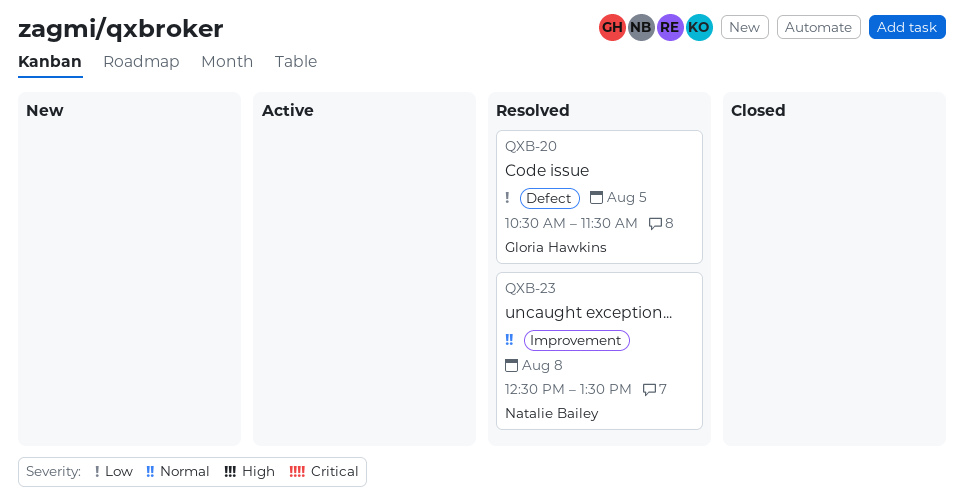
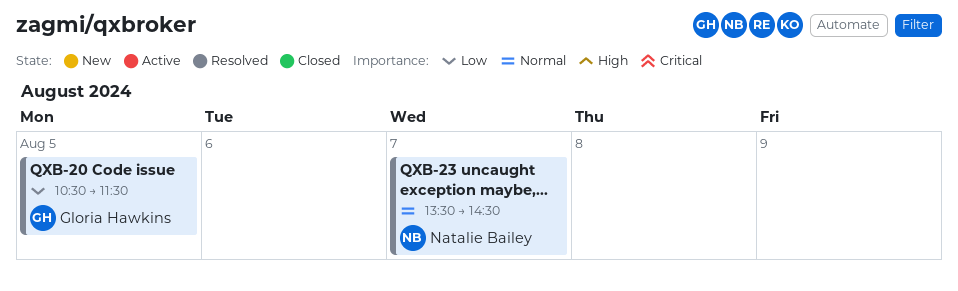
QXB-23, day: Aug 8 -> Aug 7
QXB-23, begins: 12:30 -> 13:30
QXB-23, ends: 13:30 -> 14:30

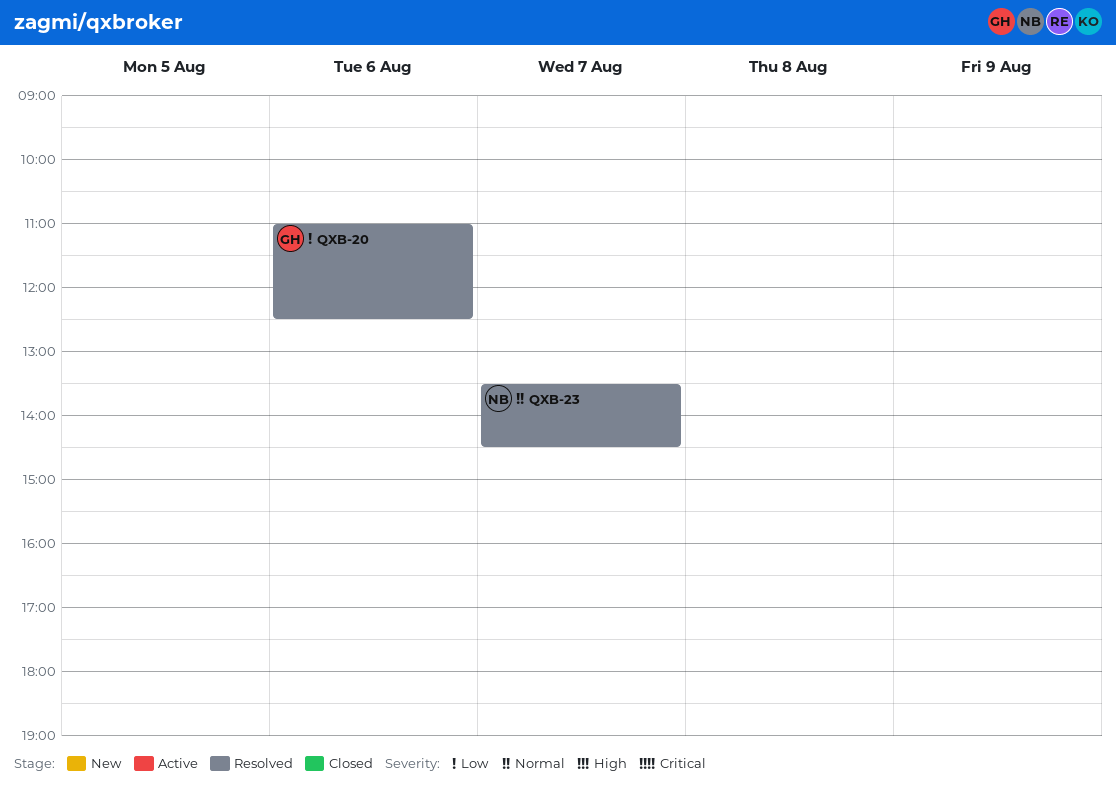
QXB-20, day: Aug 5 -> Aug 6
QXB-20, begins: 10:30 -> 11:00
QXB-20, ends: 11:30 -> 12:30

